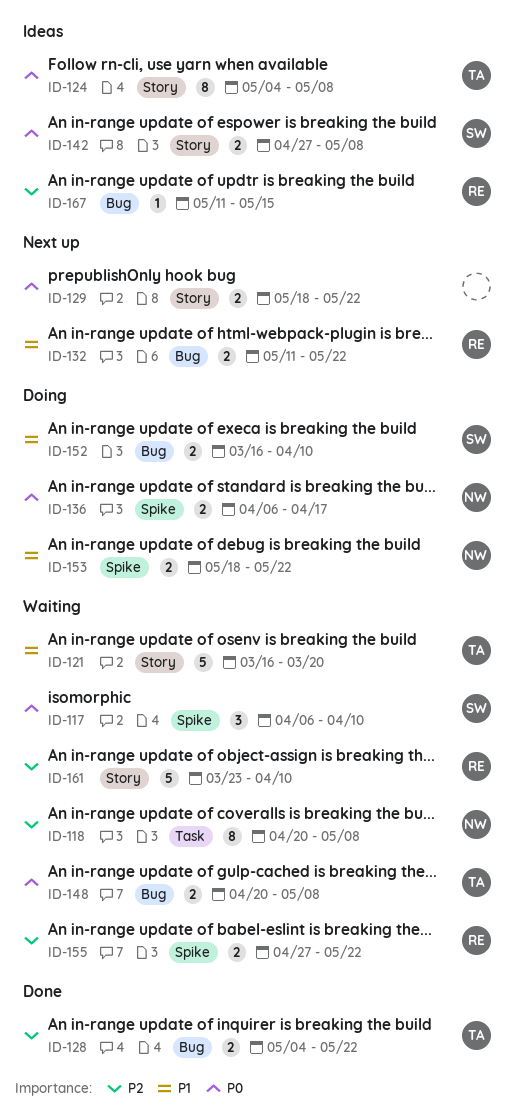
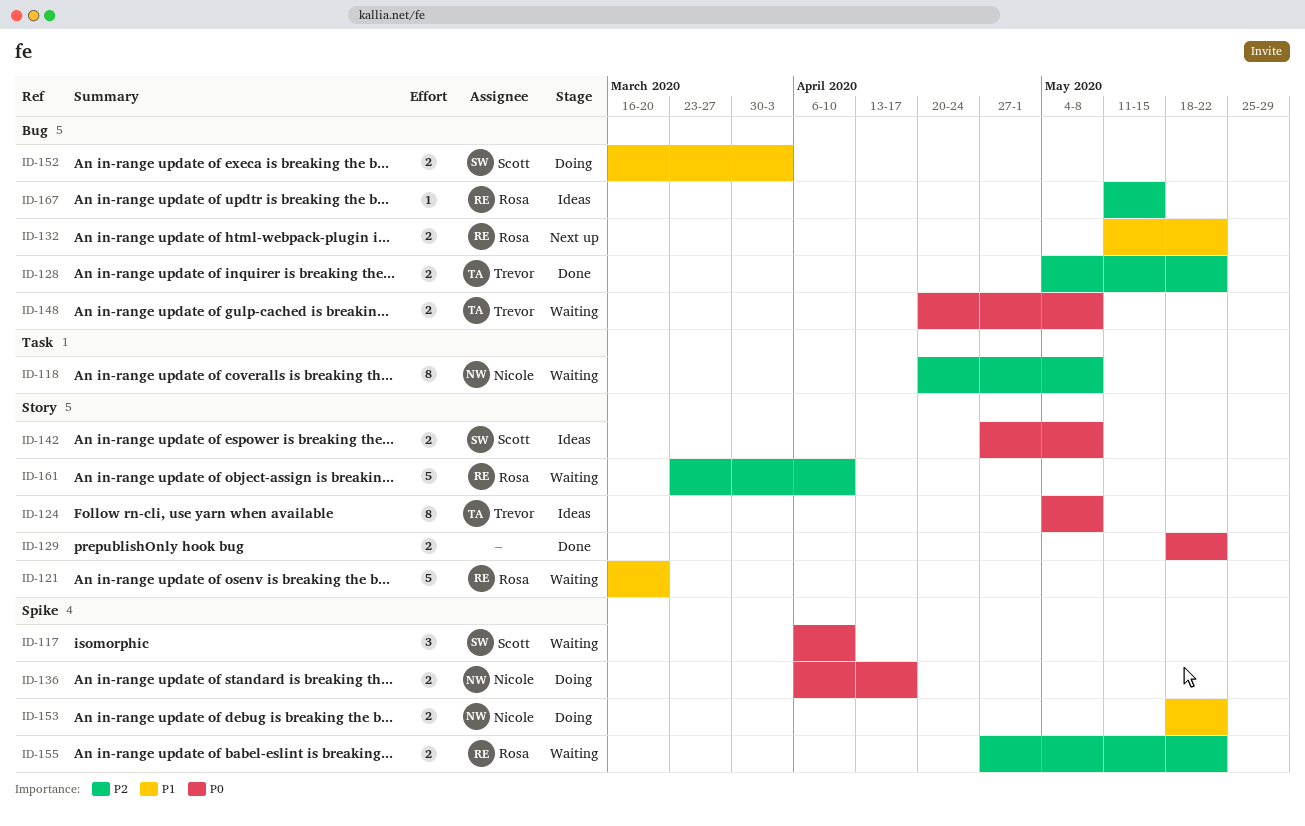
ID-121, owner: Trevor -> Rosa
ID-129, status: Next up -> Done
ID-152, due: Apr 10 -> Apr 3

